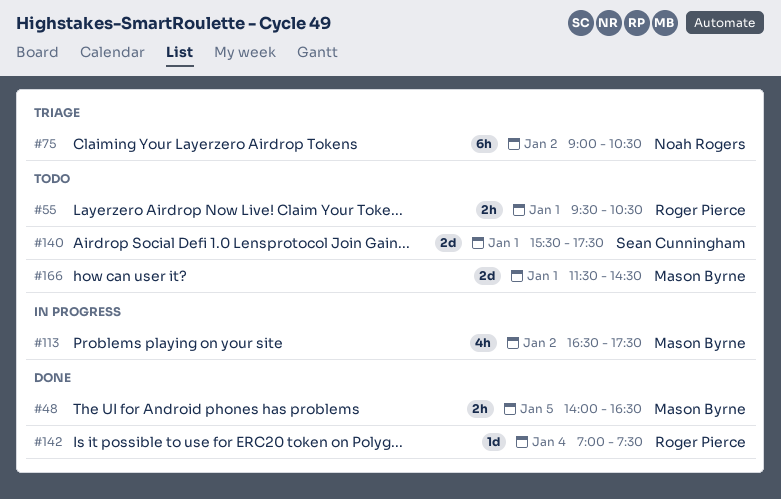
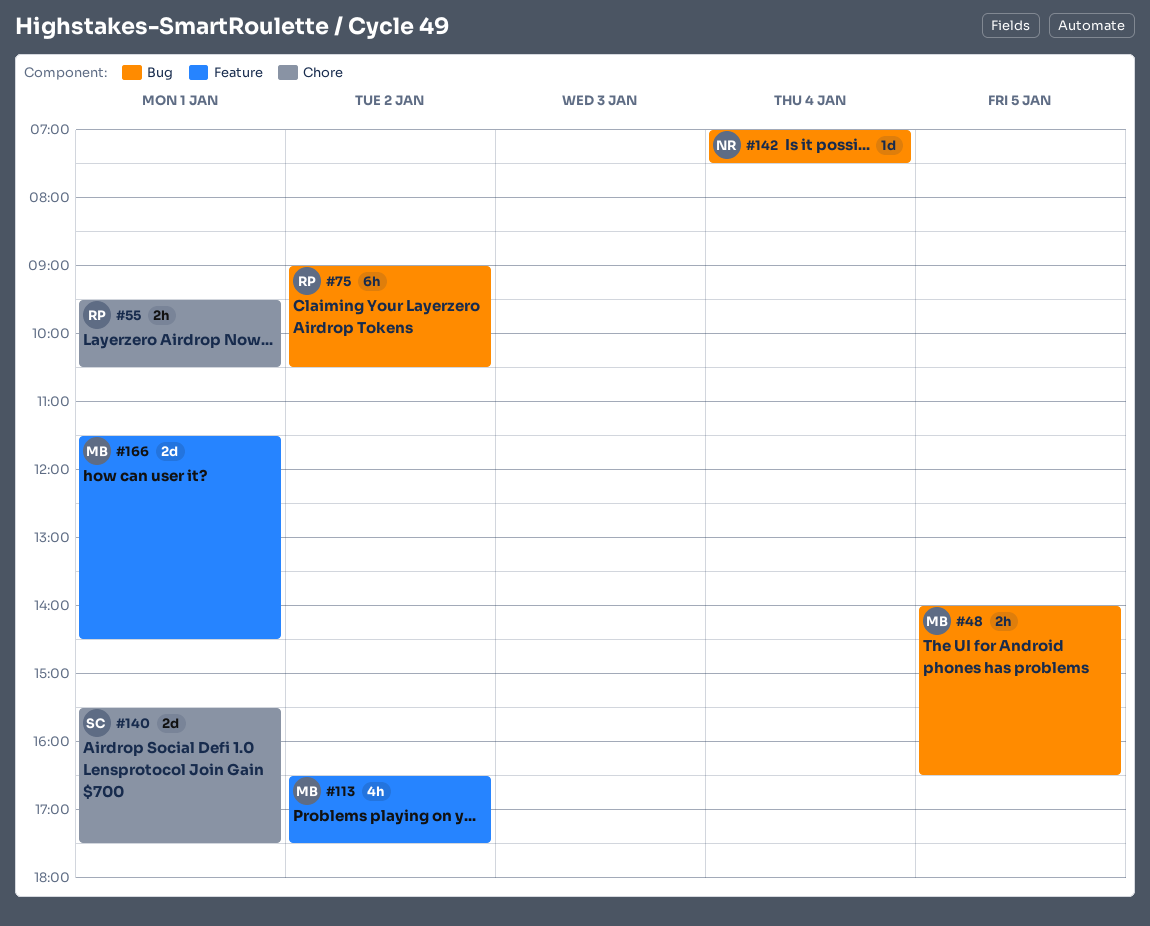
#75, owner: Noah Rogers -> Roger Pierce
#142, owner: Roger Pierce -> Noah Rogers

